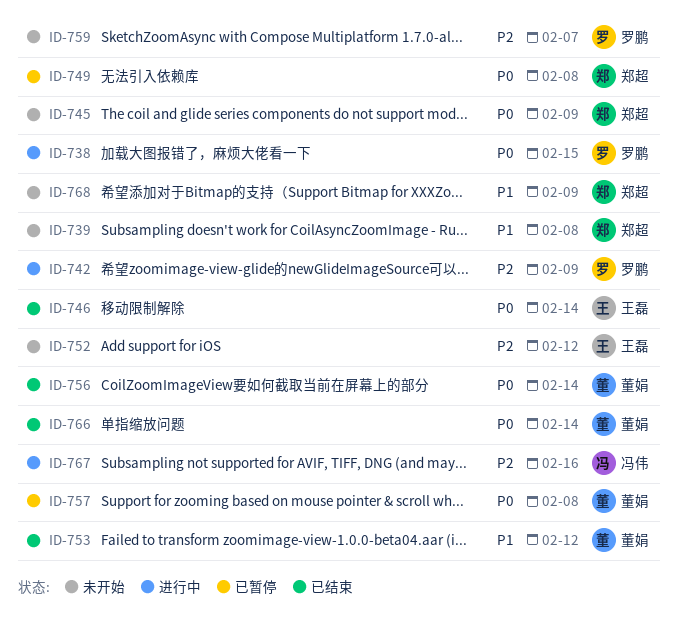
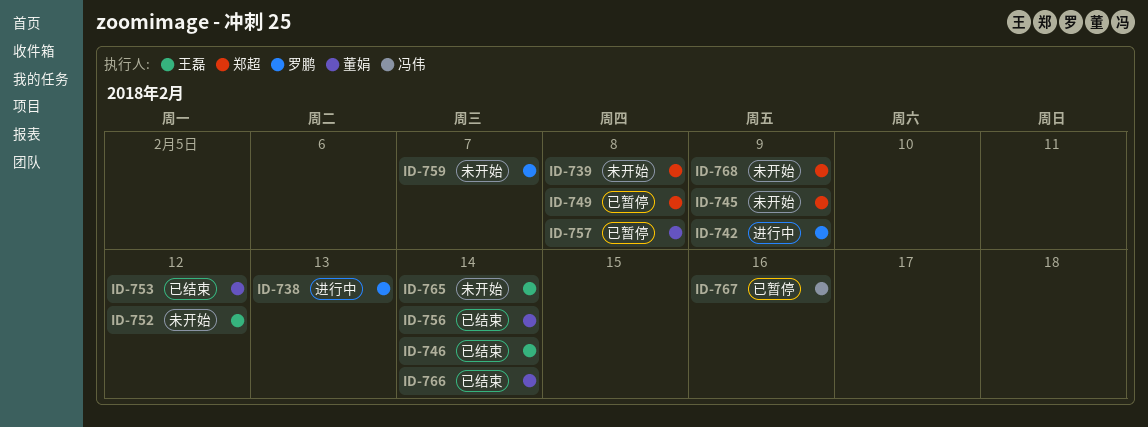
ID-738, due: Feb 15 -> Feb 13
ID-765: none -> present
ID-767, status: 进行中 -> 已暂停

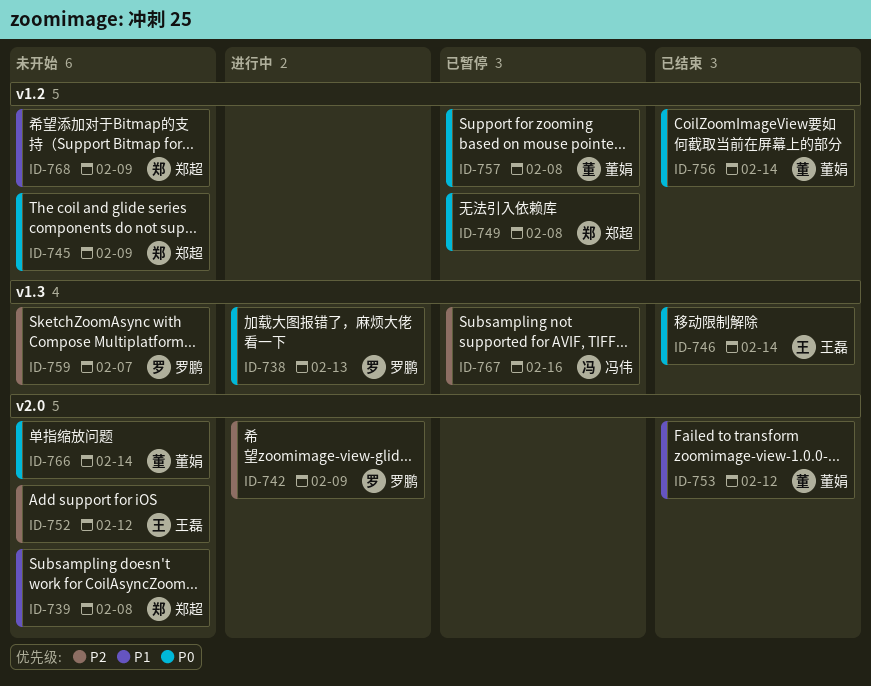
ID-765: present -> none
ID-766, status: 已结束 -> 未开始

